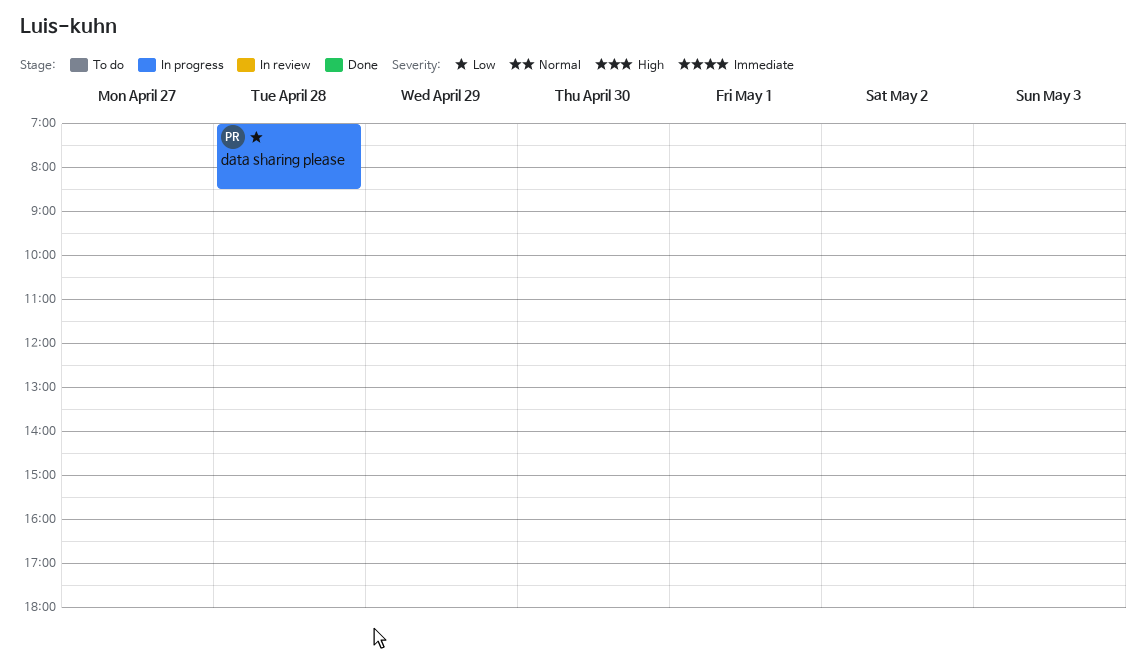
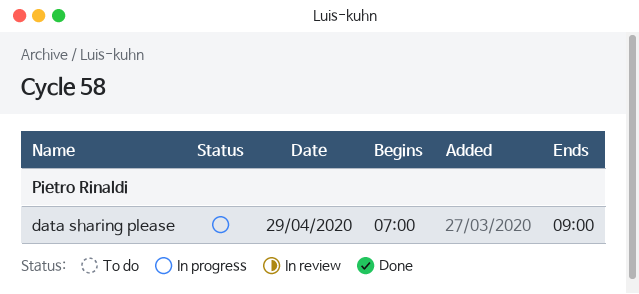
data sharing please, day: Apr 28 -> Apr 29
data sharing please, ends: 08:30 -> 09:00

